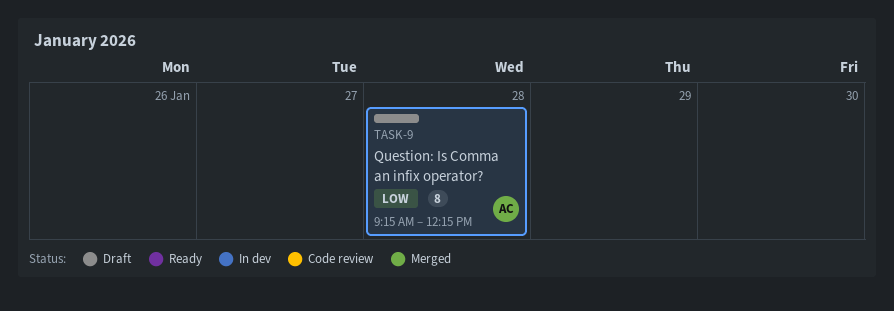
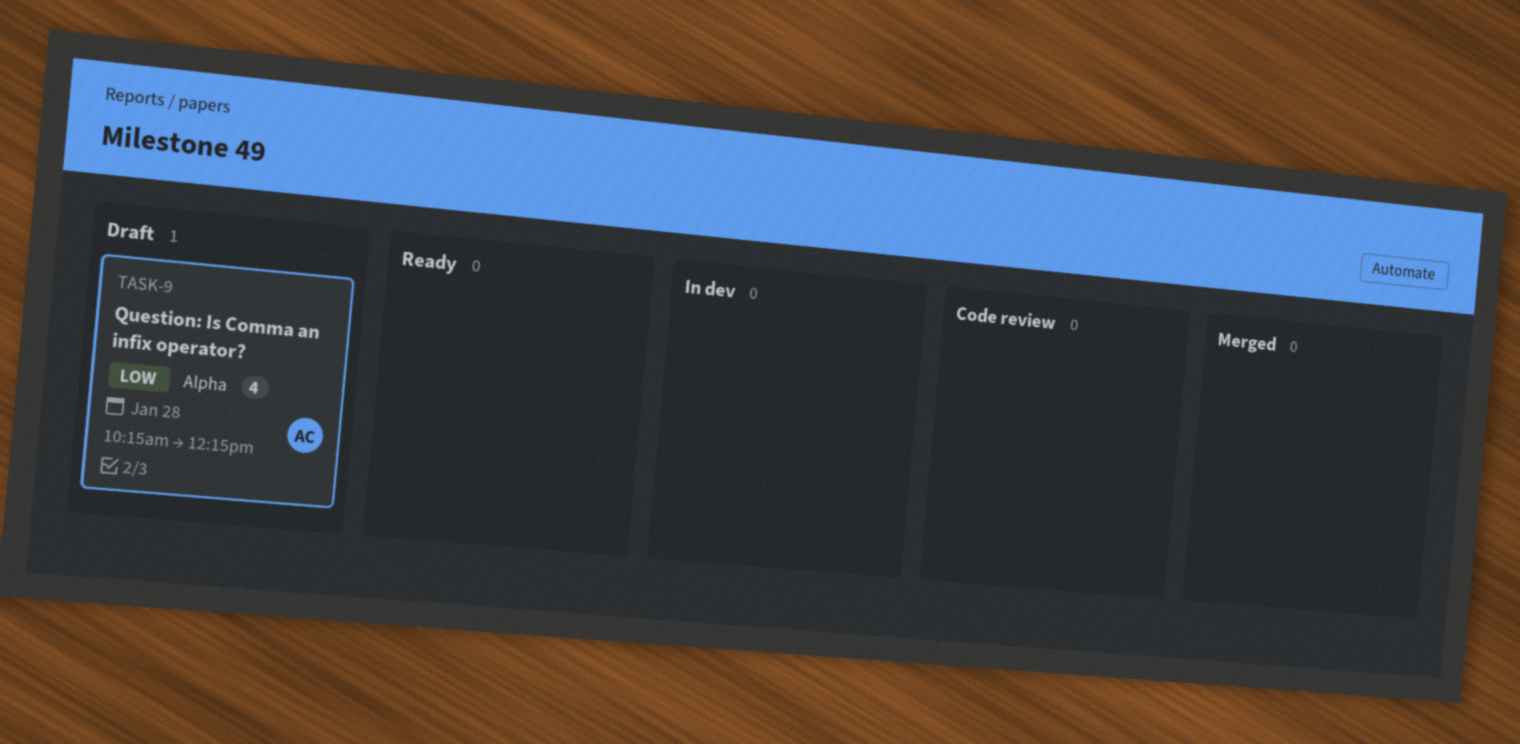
TASK-9, estimate: 8 -> 4
TASK-9, begins: 09:15 -> 10:15

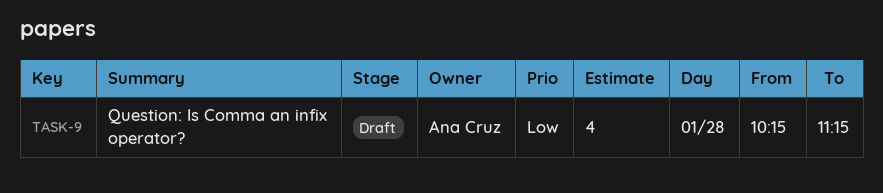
TASK-9, ends: 12:15 -> 11:15

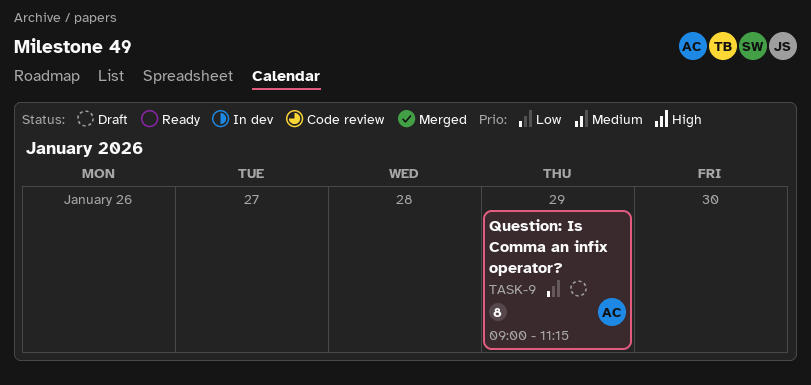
TASK-9, estimate: 4 -> 8
TASK-9, day: Jan 28 -> Jan 29
TASK-9, begins: 10:15 -> 09:00

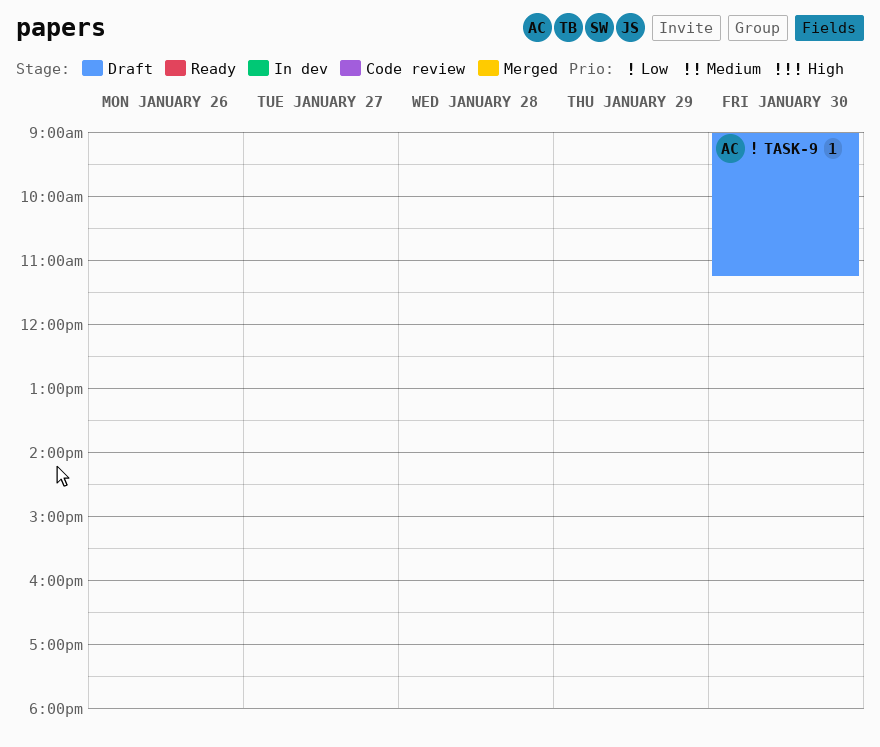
TASK-9, estimate: 8 -> 1
TASK-9, day: Jan 29 -> Jan 30

